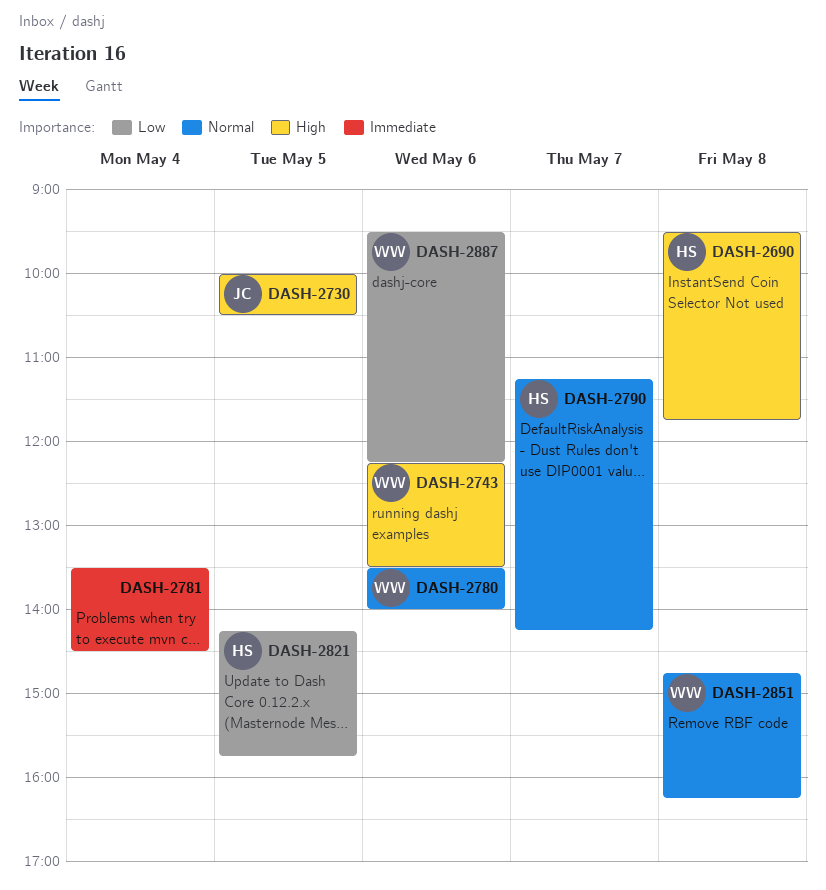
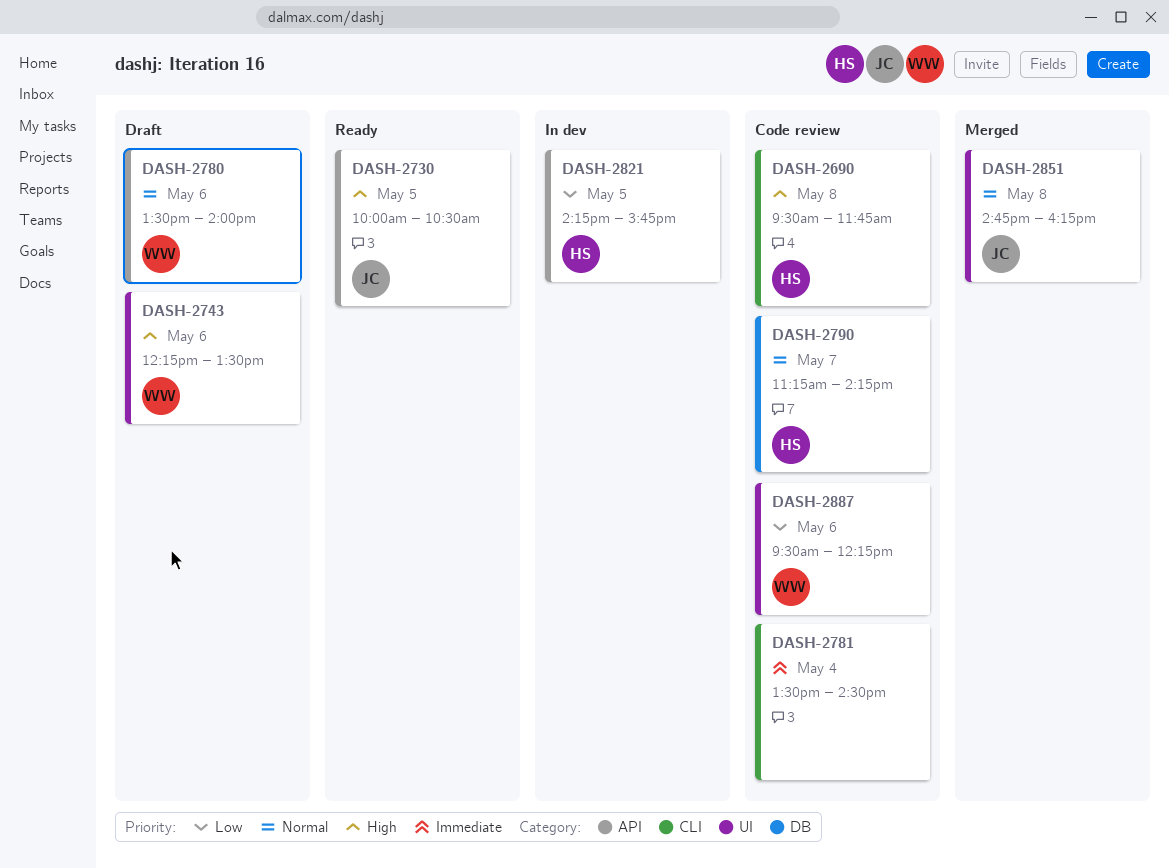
DASH-2851, owner: WW -> JC

